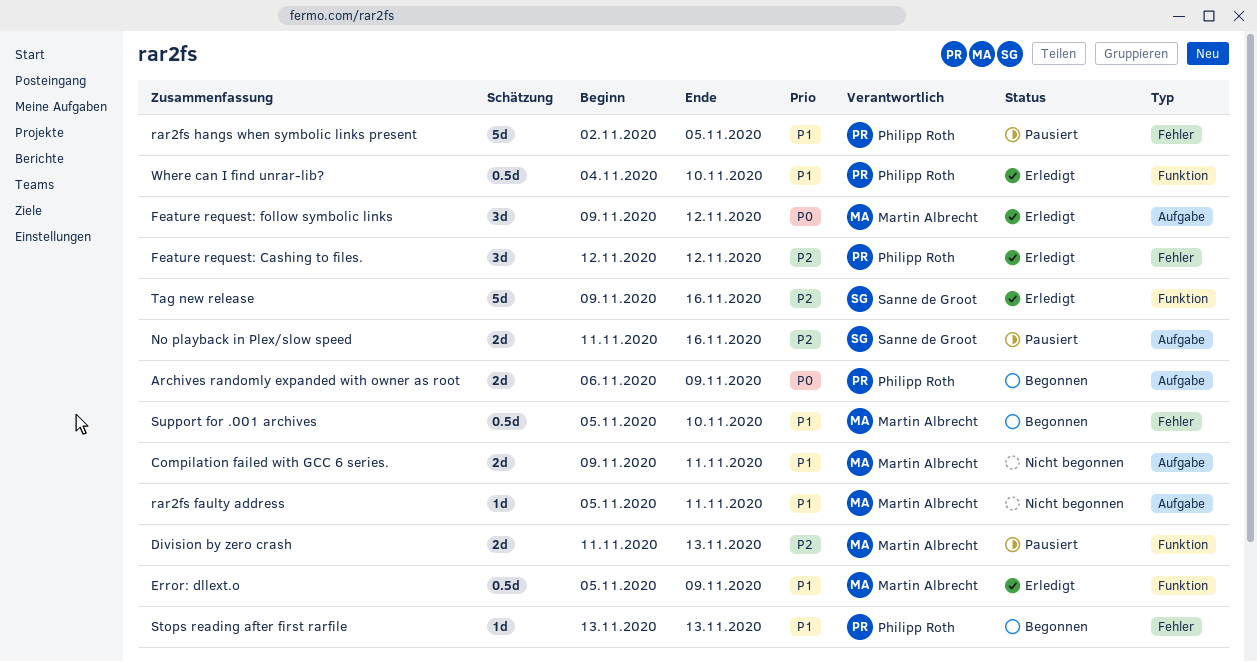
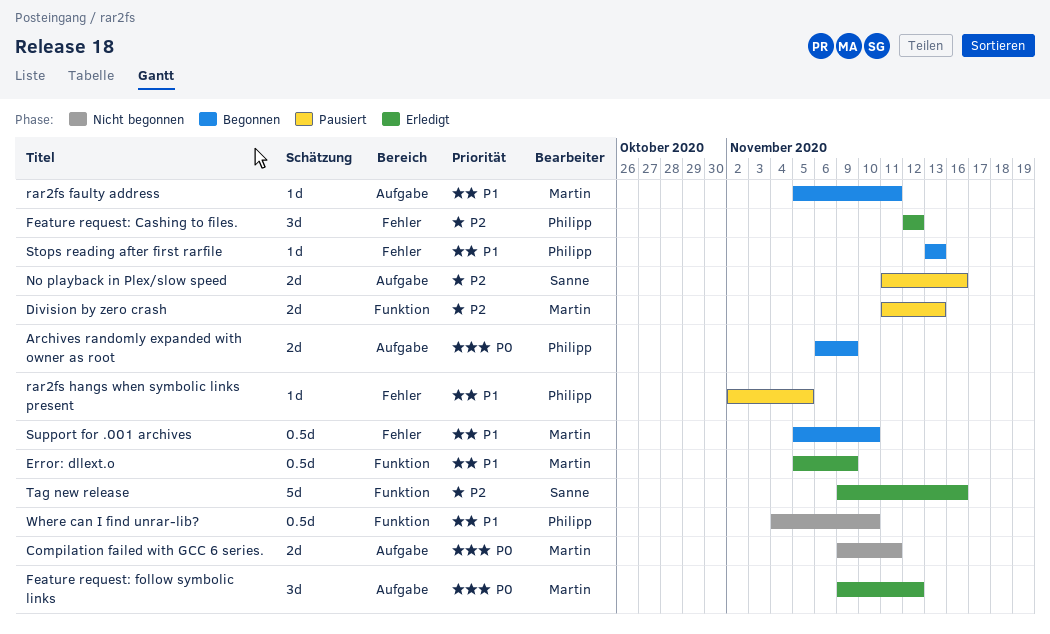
Compilation failed with GCC 6 series., priority: P1 -> P0
rar2fs faulty address, status: Nicht begonnen -> Begonnen
rar2fs hangs when symbolic links present, estimate: 5d -> 1d
Where can I find unrar-lib?, status: Erledigt -> Nicht begonnen

